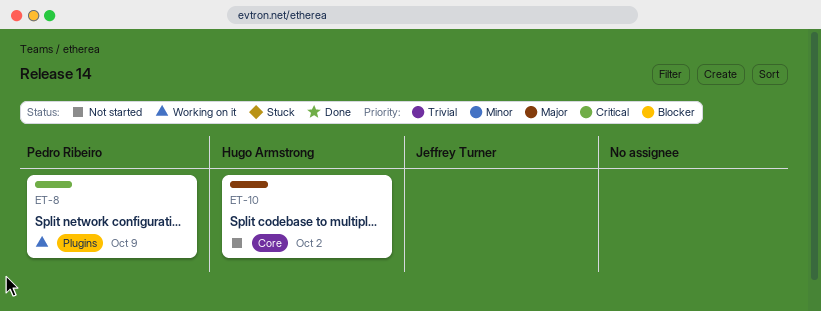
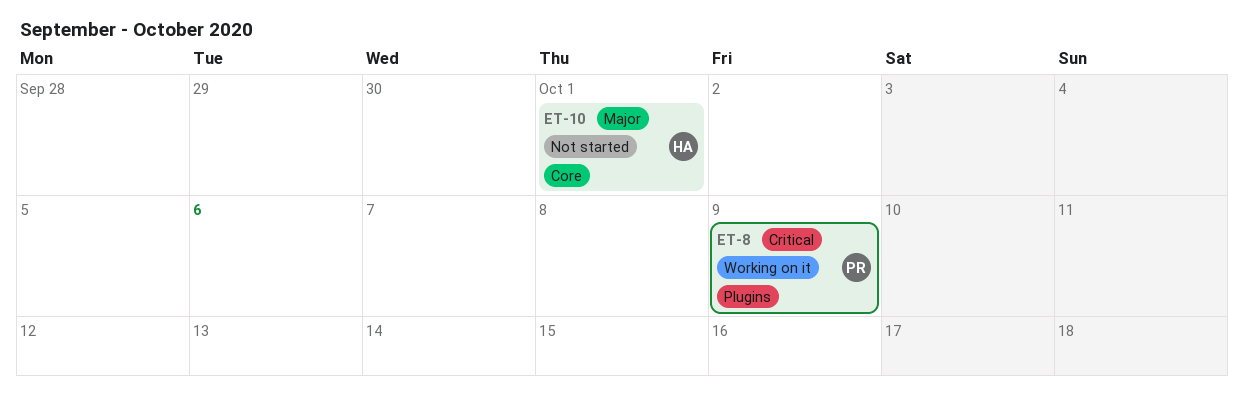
ET-10, due: Oct 2 -> Oct 1

